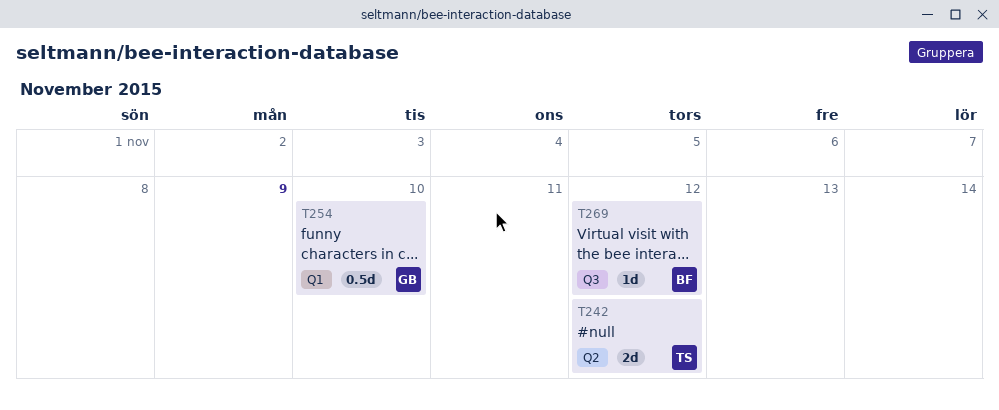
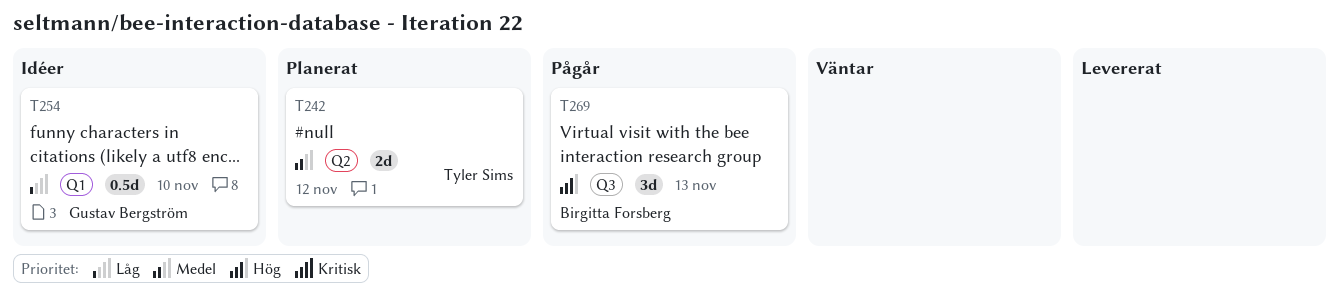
T269, estimate: 1d -> 3d
T269, due: Nov 12 -> Nov 13

